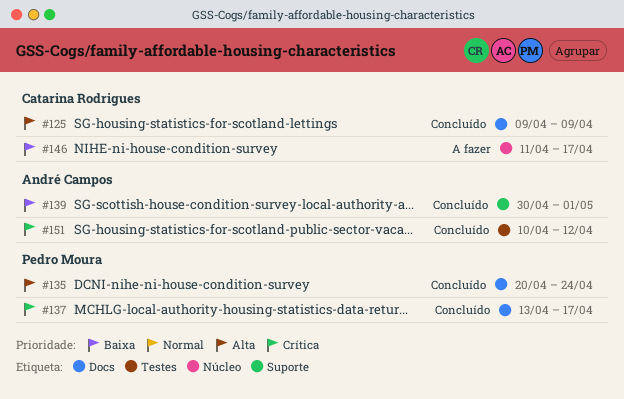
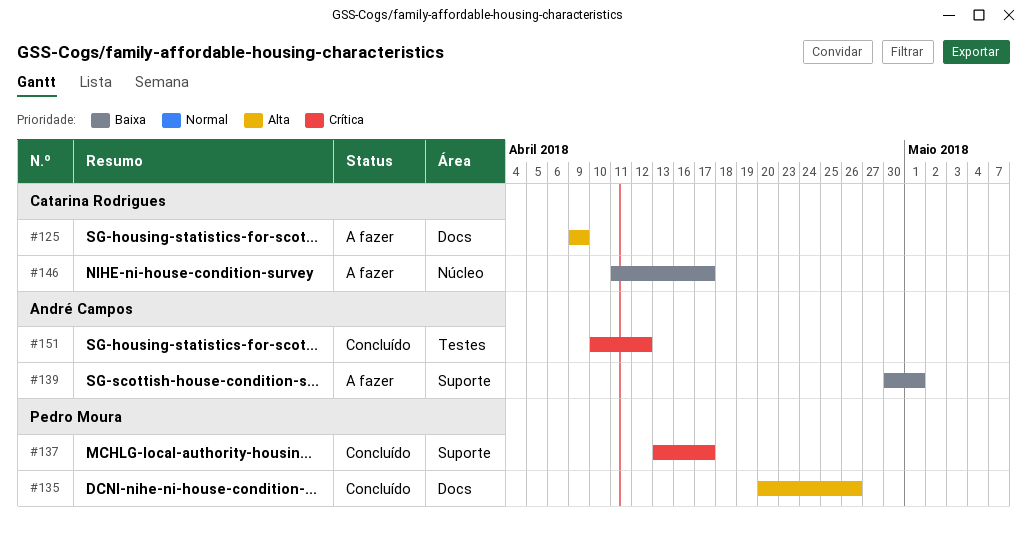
#125, status: Concluído -> A fazer
#135, due: Apr 24 -> Apr 26
#137, label: Docs -> Suporte
#139, status: Concluído -> A fazer

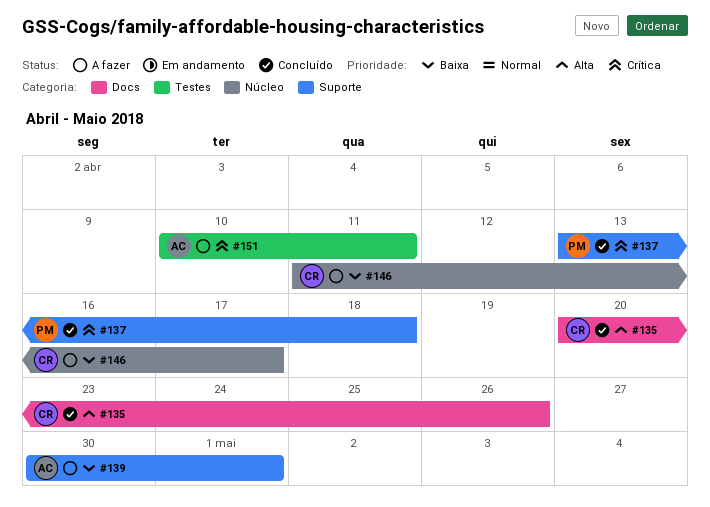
#125: present -> none
#135, owner: Pedro Moura -> Catarina Rodrigues
#137, due: Apr 17 -> Apr 18
#151, status: Concluído -> A fazer
#151, due: Apr 12 -> Apr 11

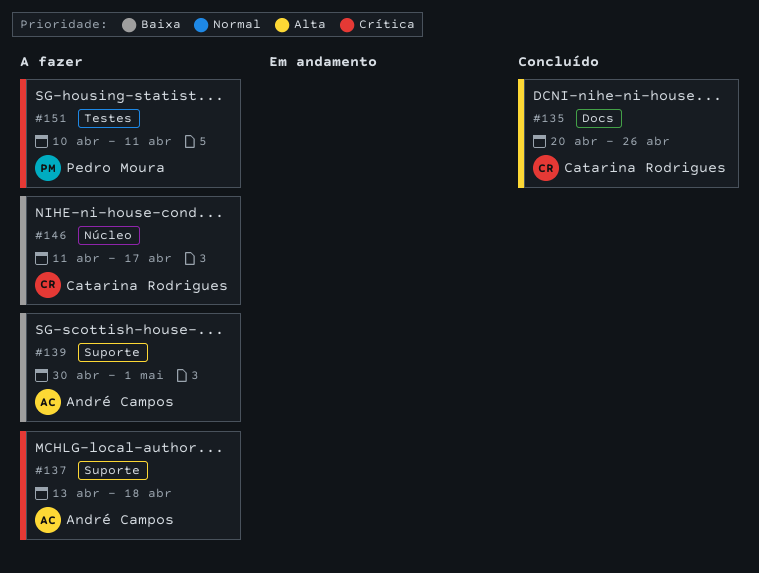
#137, status: Concluído -> A fazer
#137, owner: Pedro Moura -> André Campos
#151, owner: André Campos -> Pedro Moura

